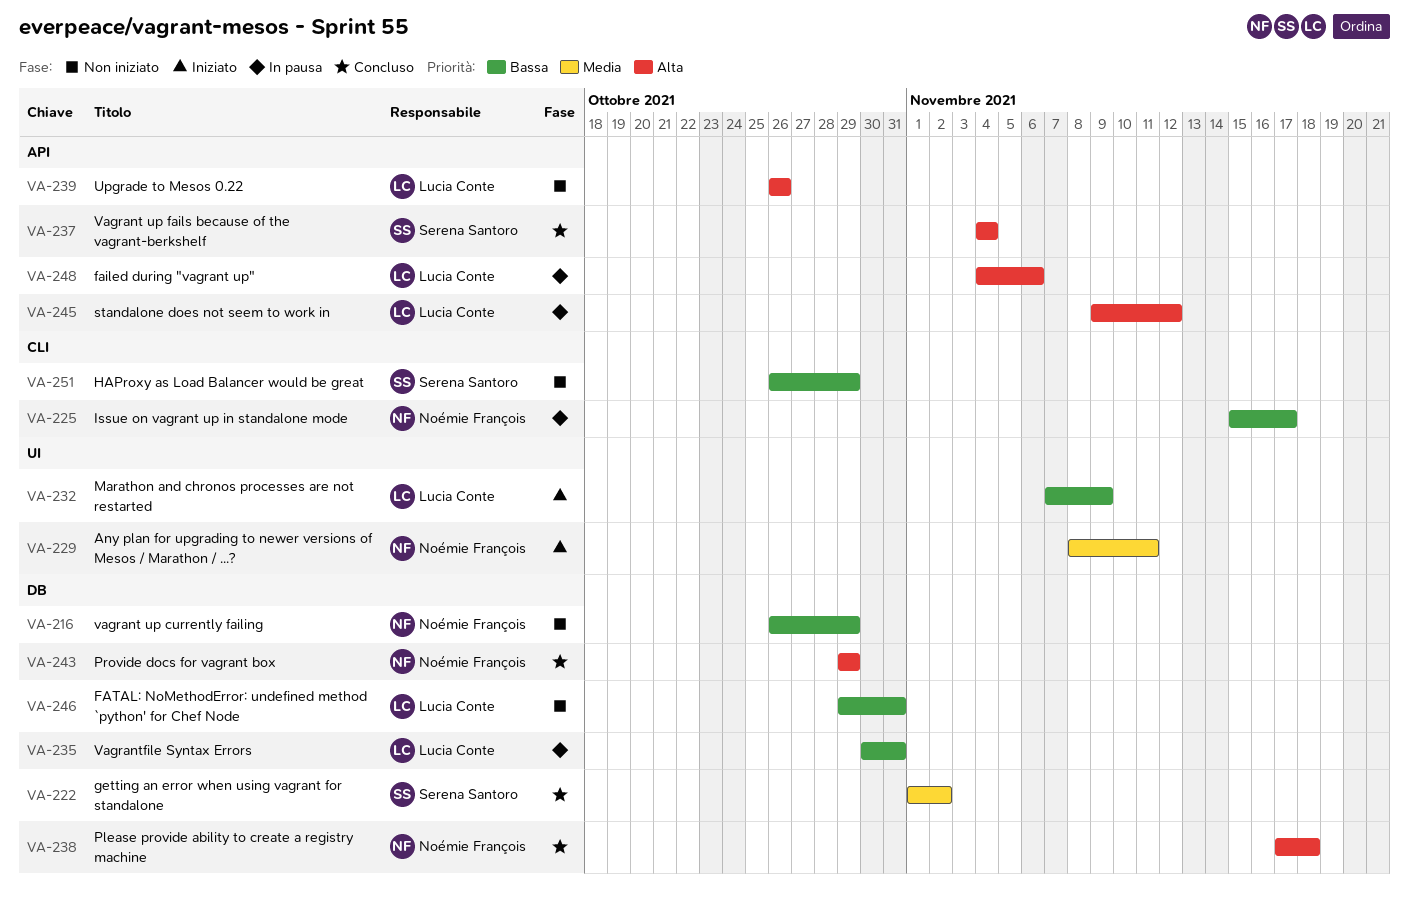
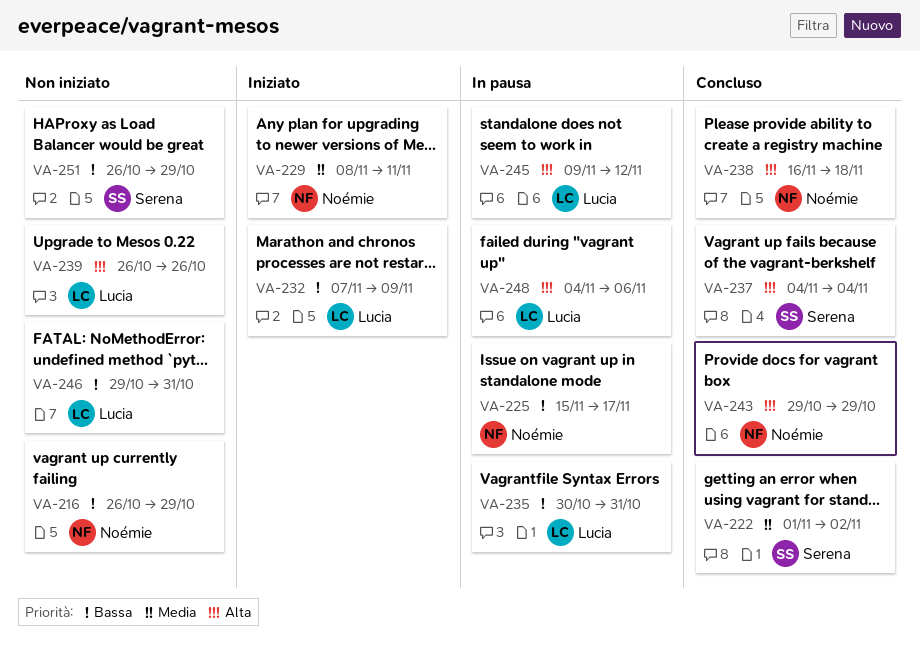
VA-238, start: Nov 17 -> Nov 16

